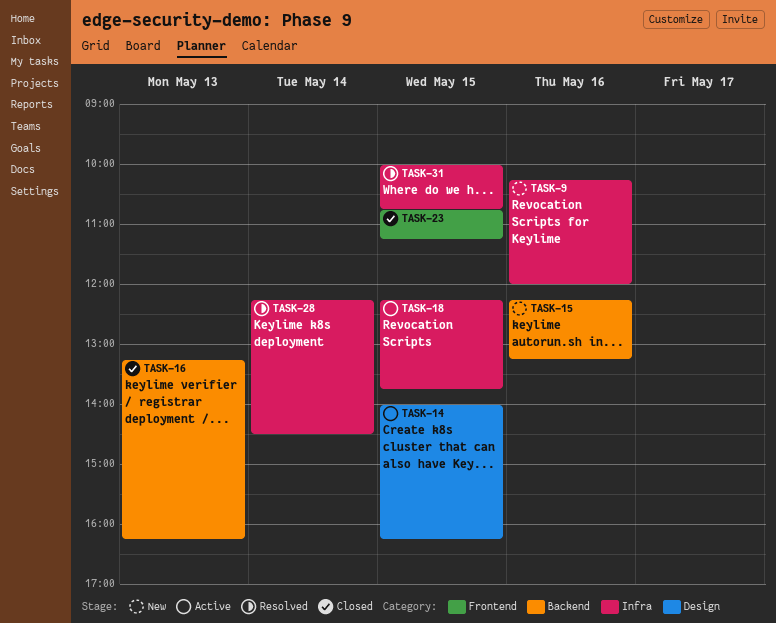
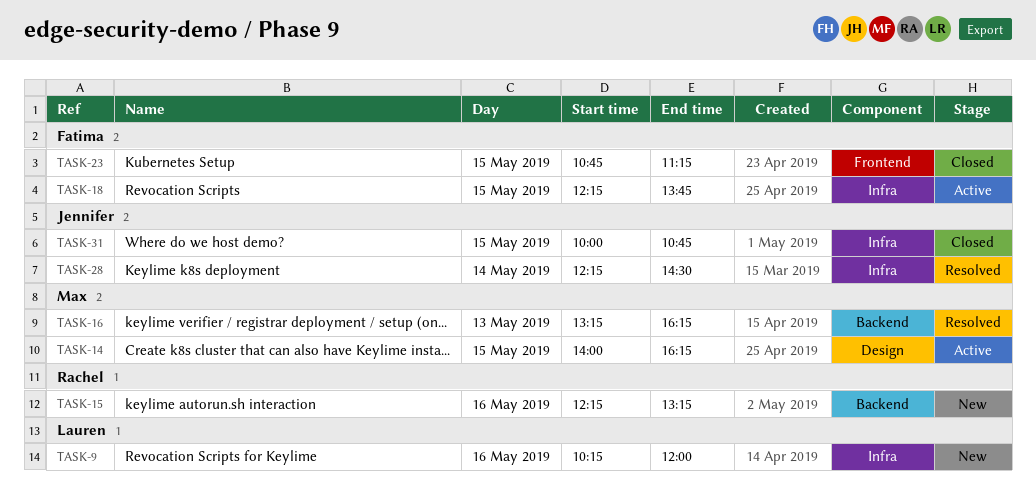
TASK-16, status: Closed -> Resolved
TASK-31, status: Resolved -> Closed

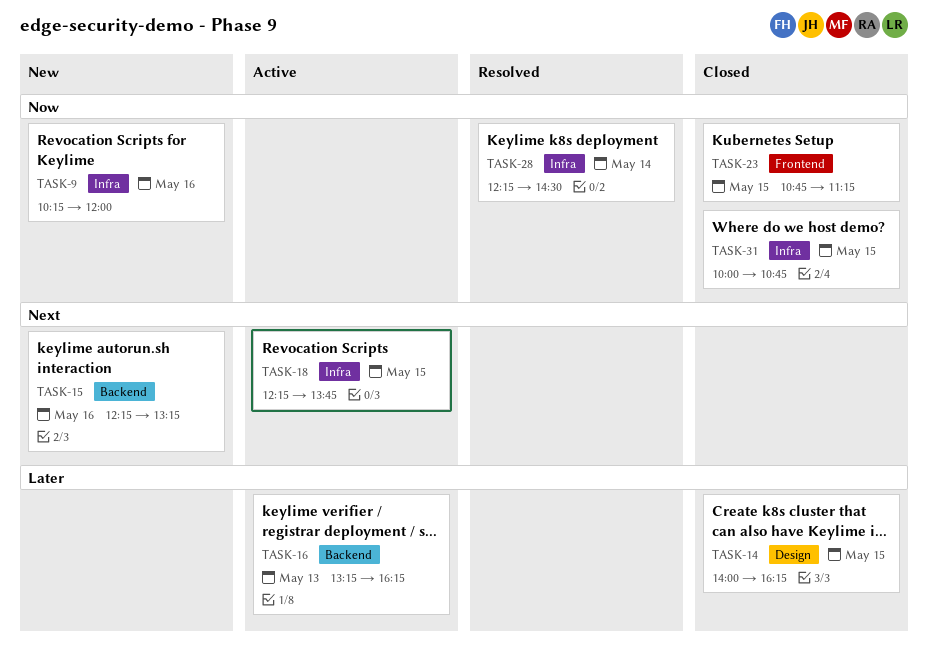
TASK-14, status: Active -> Closed
TASK-16, status: Resolved -> Active

